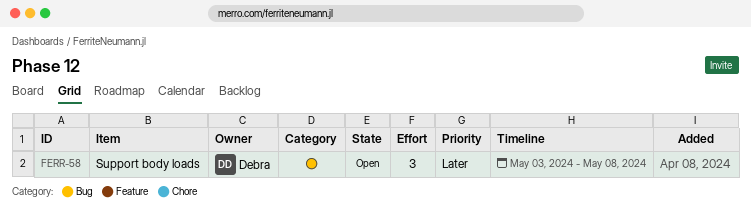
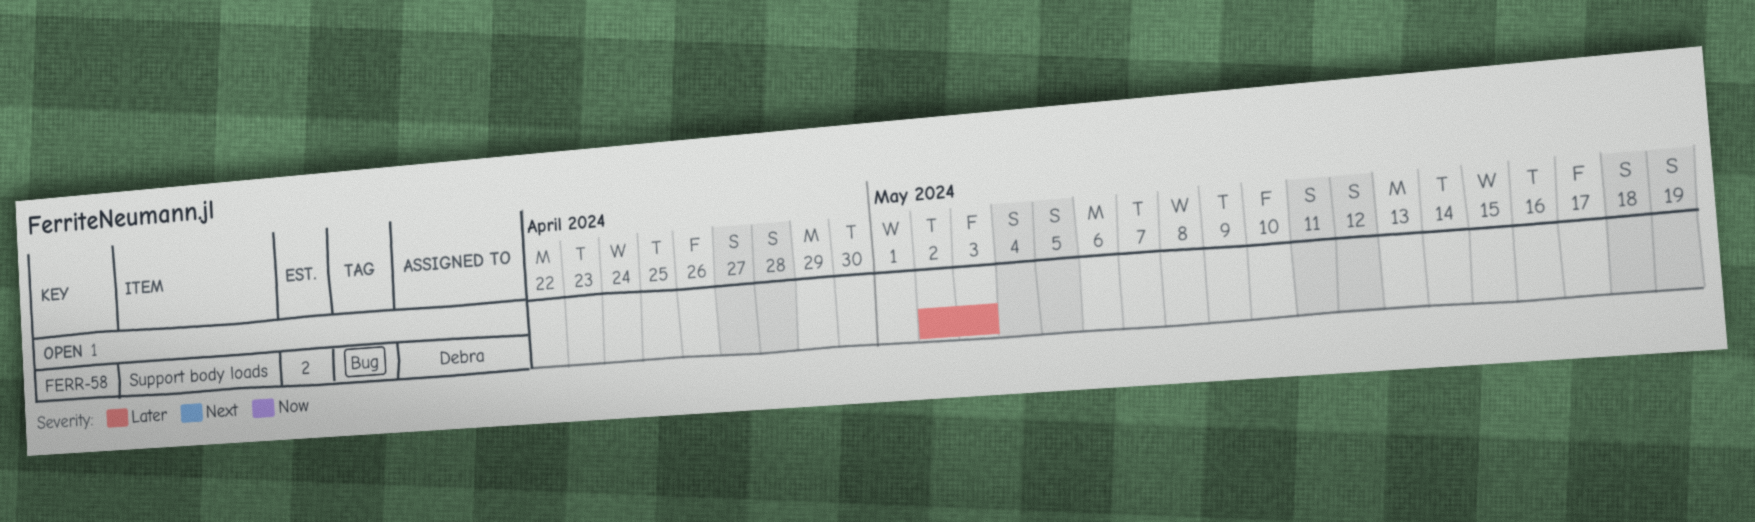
FERR-58, estimate: 3 -> 2
FERR-58, start: May 3 -> May 2
FERR-58, due: May 8 -> May 3

